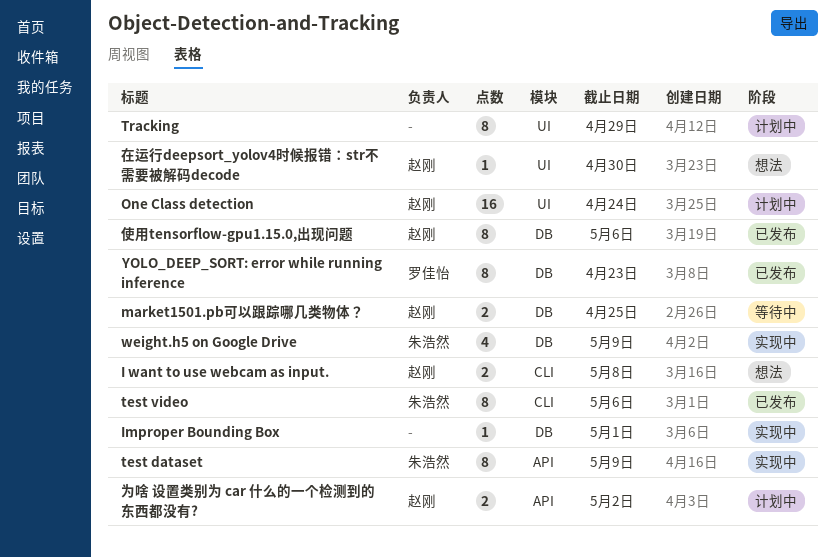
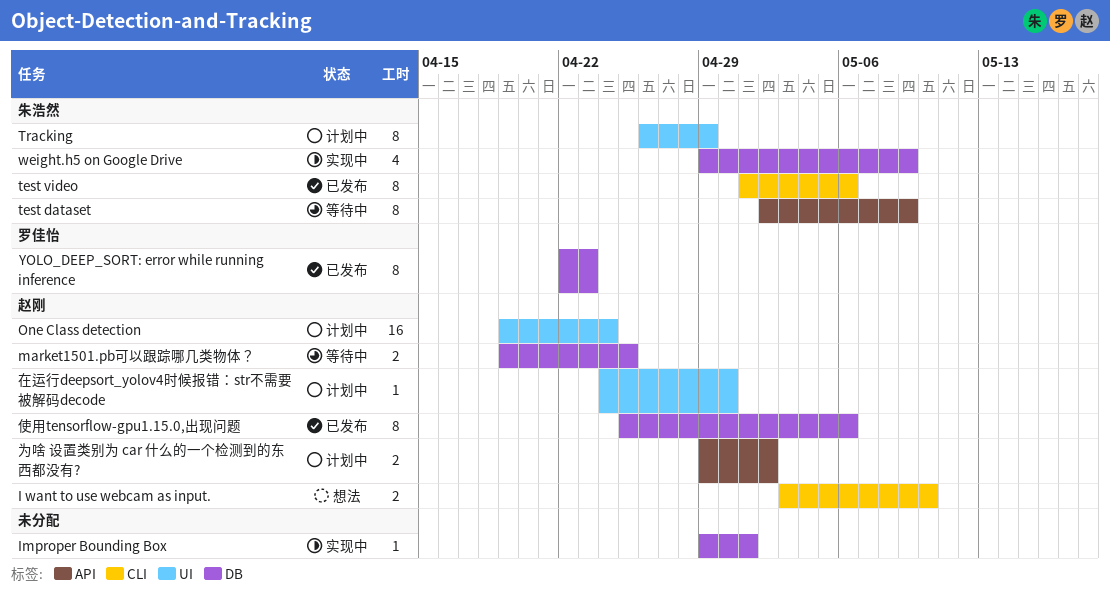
I want to use webcam as input., due: May 8 -> May 10
test dataset, status: 实现中 -> 等待中
Tracking, owner: none -> 朱浩然
在运行deepsort_yolov4时候报错：str不需要被解码decode, status: 想法 -> 计划中

